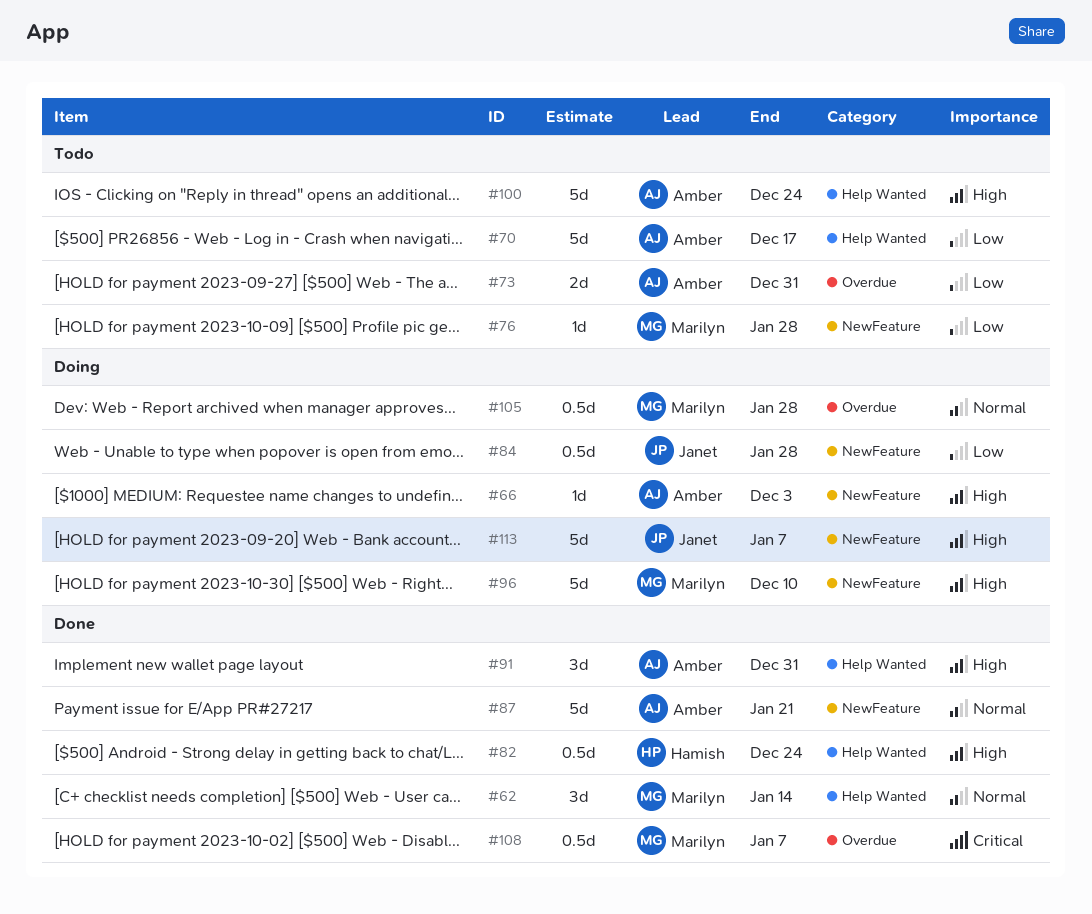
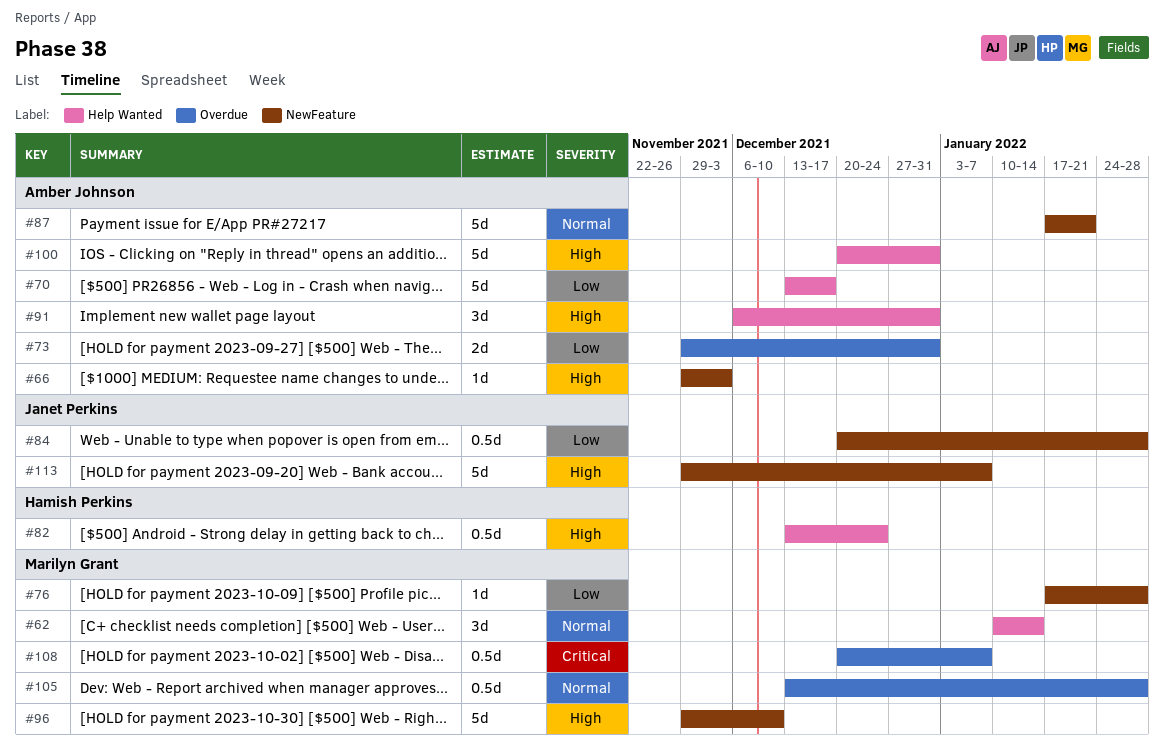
#100, due: Dec 24 -> Dec 31

